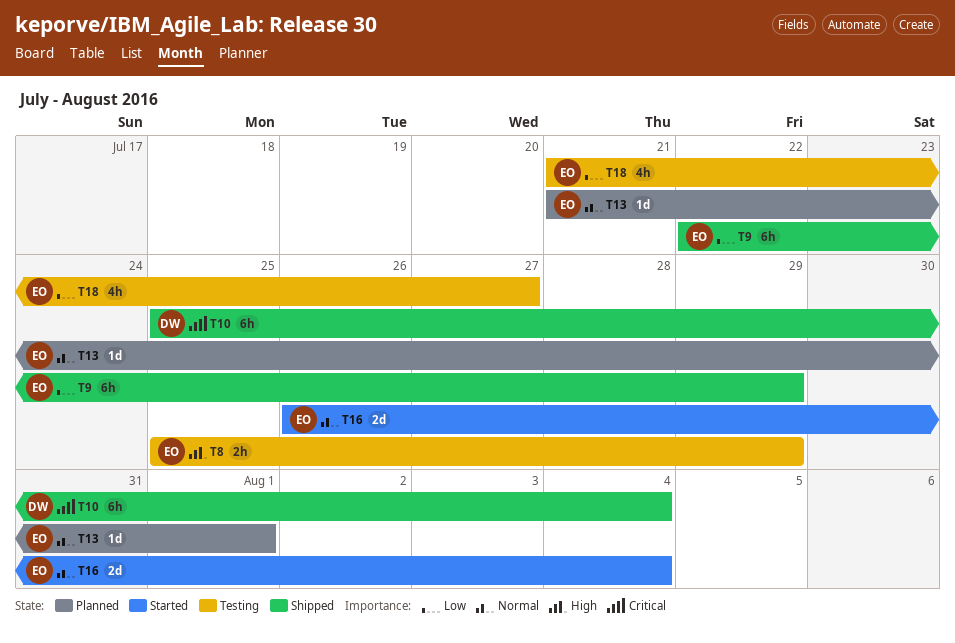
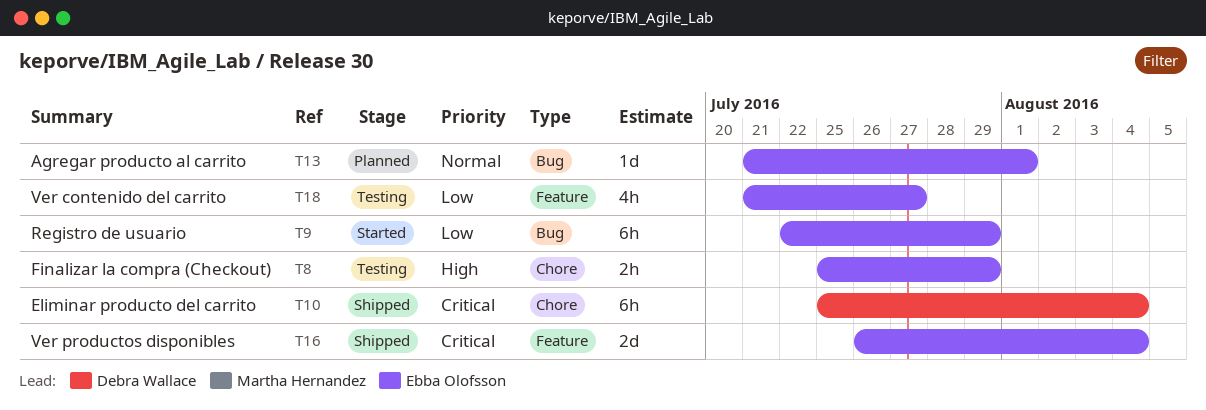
T9, status: Shipped -> Started
T16, status: Started -> Shipped
T16, priority: Normal -> Critical

